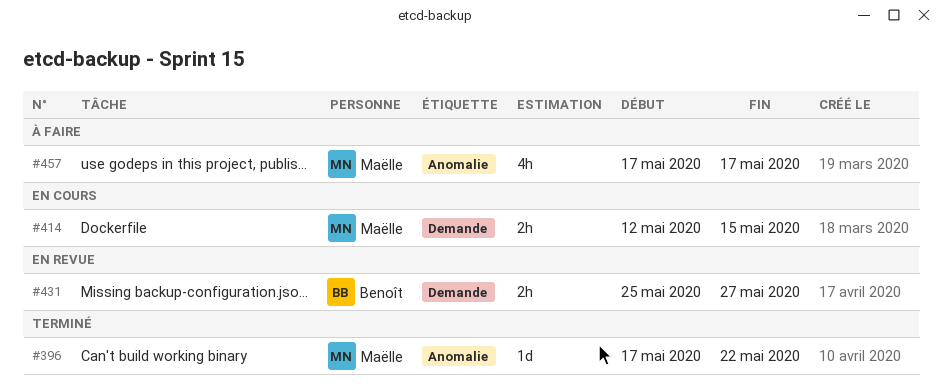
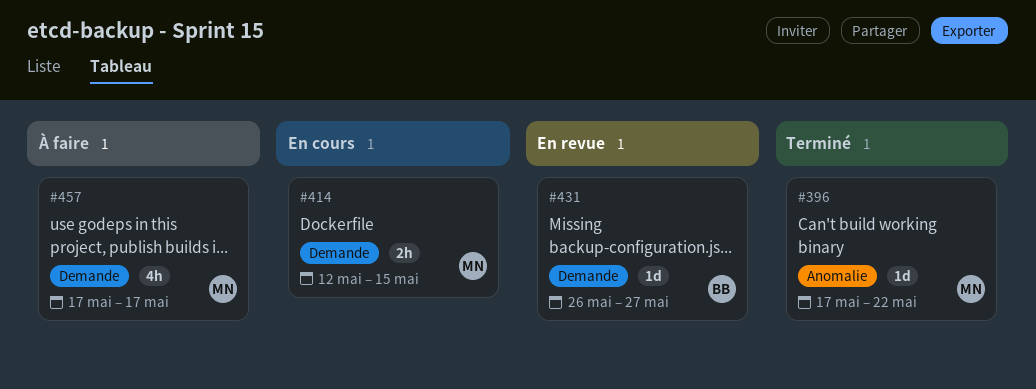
#431, estimate: 2h -> 1d
#431, start: May 25 -> May 26
#457, label: Anomalie -> Demande

